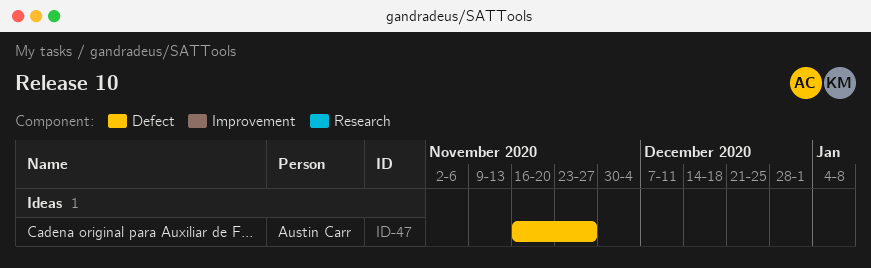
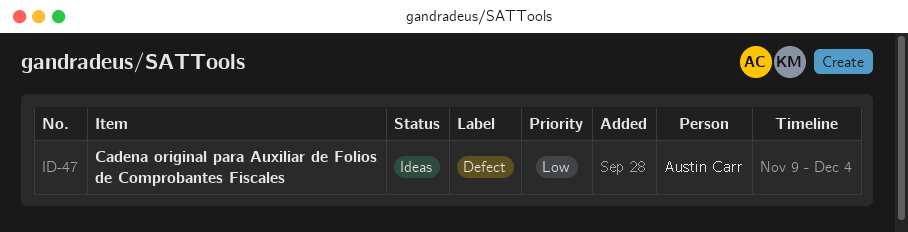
ID-47, start: Nov 16 -> Nov 9
ID-47, due: Nov 27 -> Dec 4

